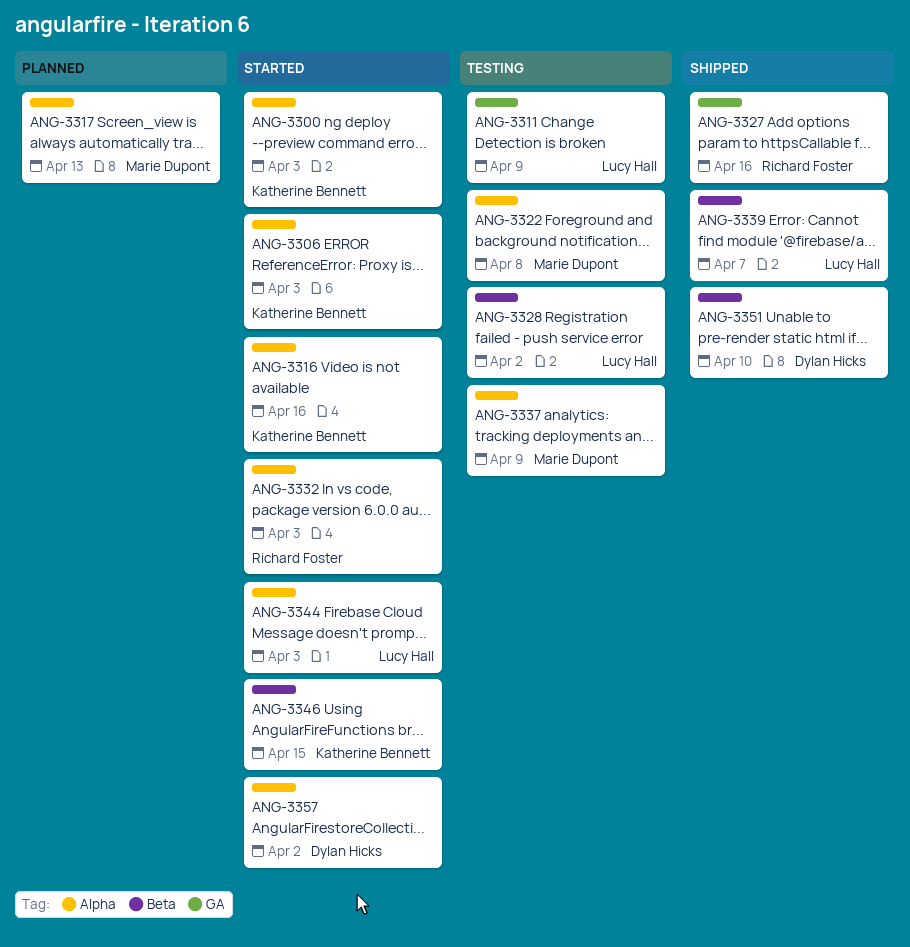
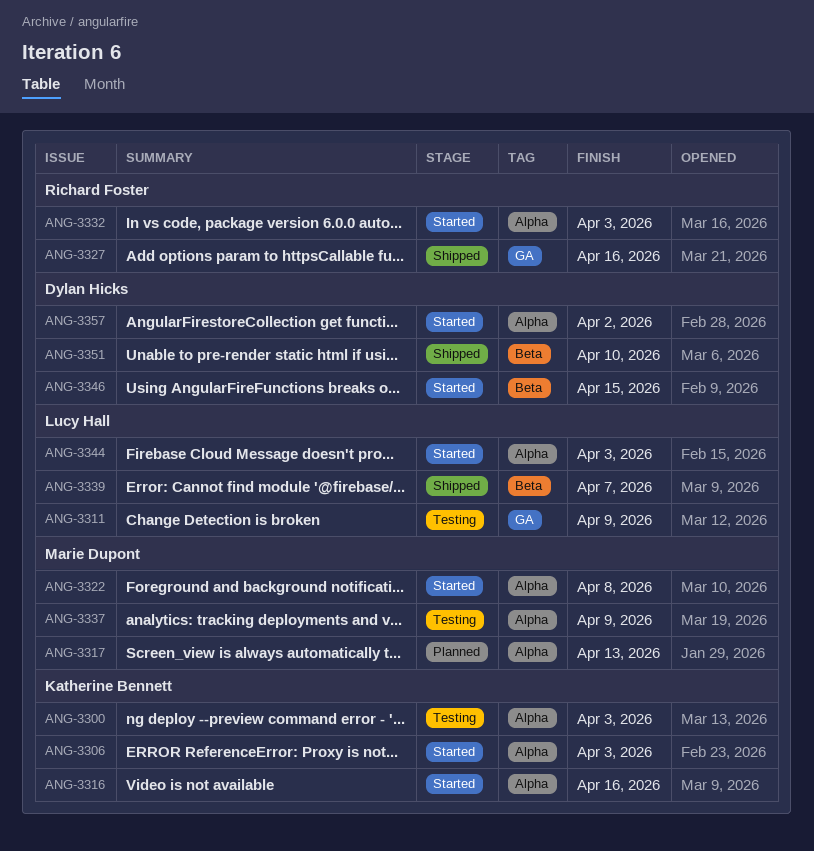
ANG-3300, status: Started -> Testing
ANG-3322, status: Testing -> Started
ANG-3328: present -> none
ANG-3346, owner: Katherine Bennett -> Dylan Hicks

